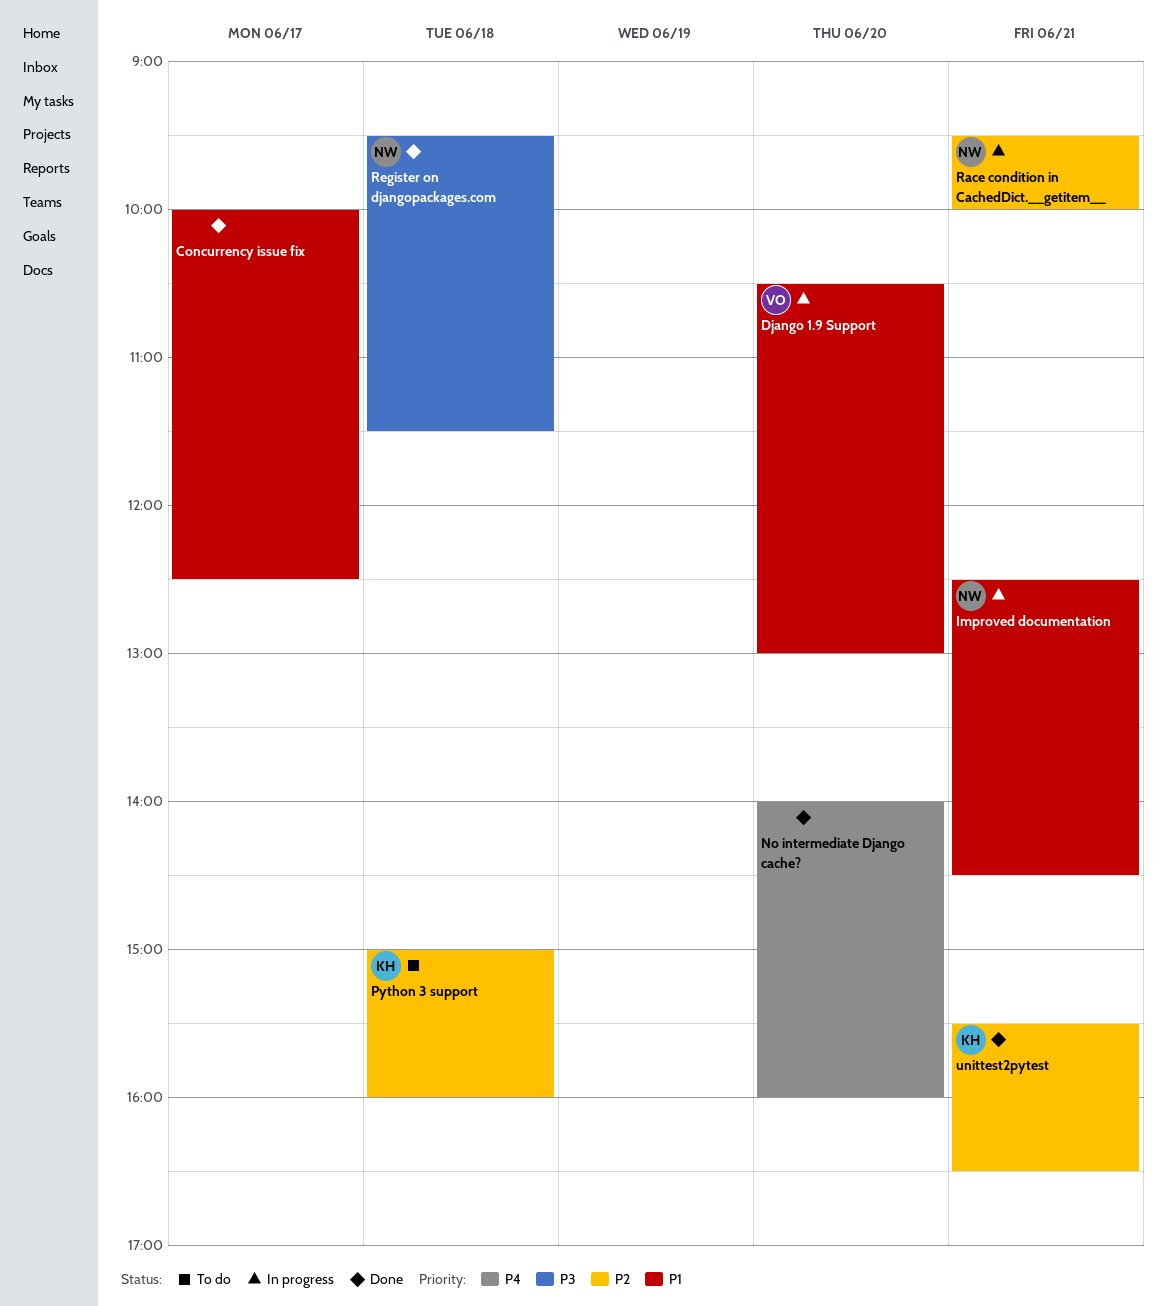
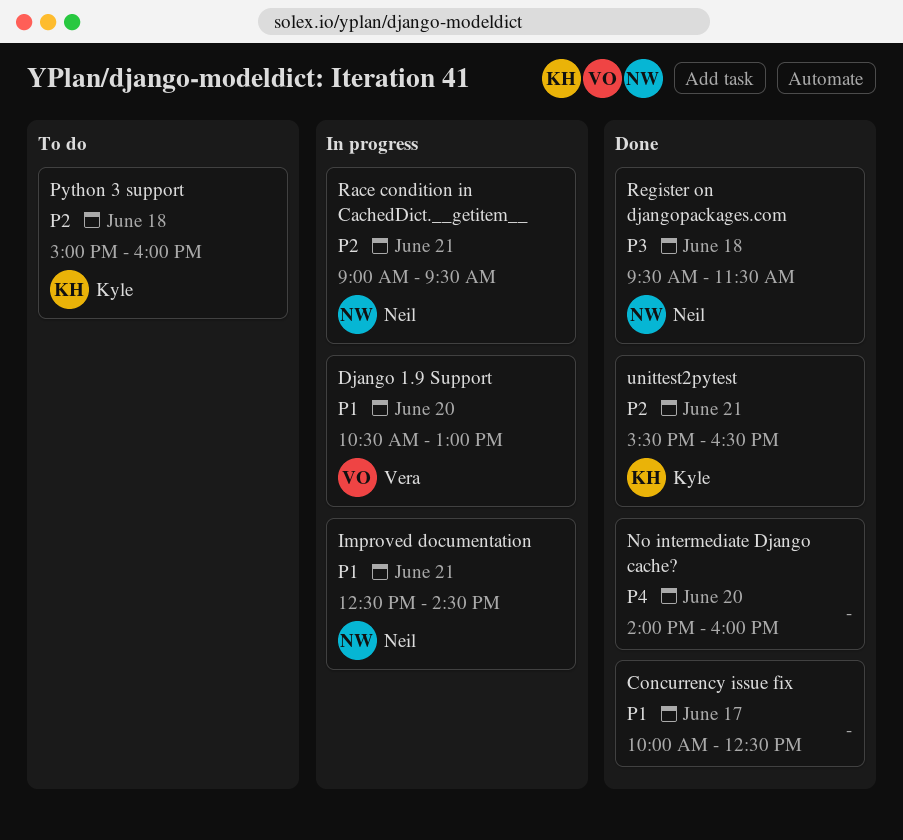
Race condition in CachedDict.__getitem__, begins: 09:30 -> 09:00
Race condition in CachedDict.__getitem__, ends: 10:00 -> 09:30

